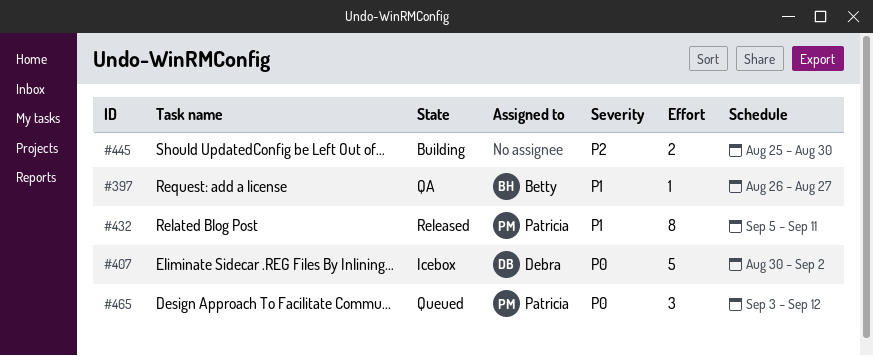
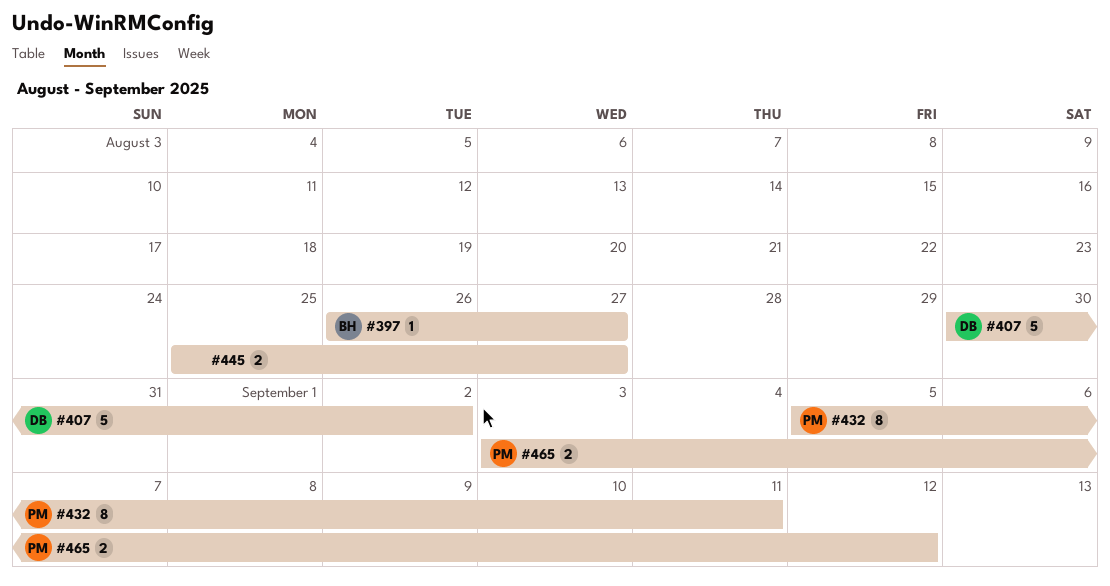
#445, due: Aug 30 -> Aug 27
#465, estimate: 3 -> 2

